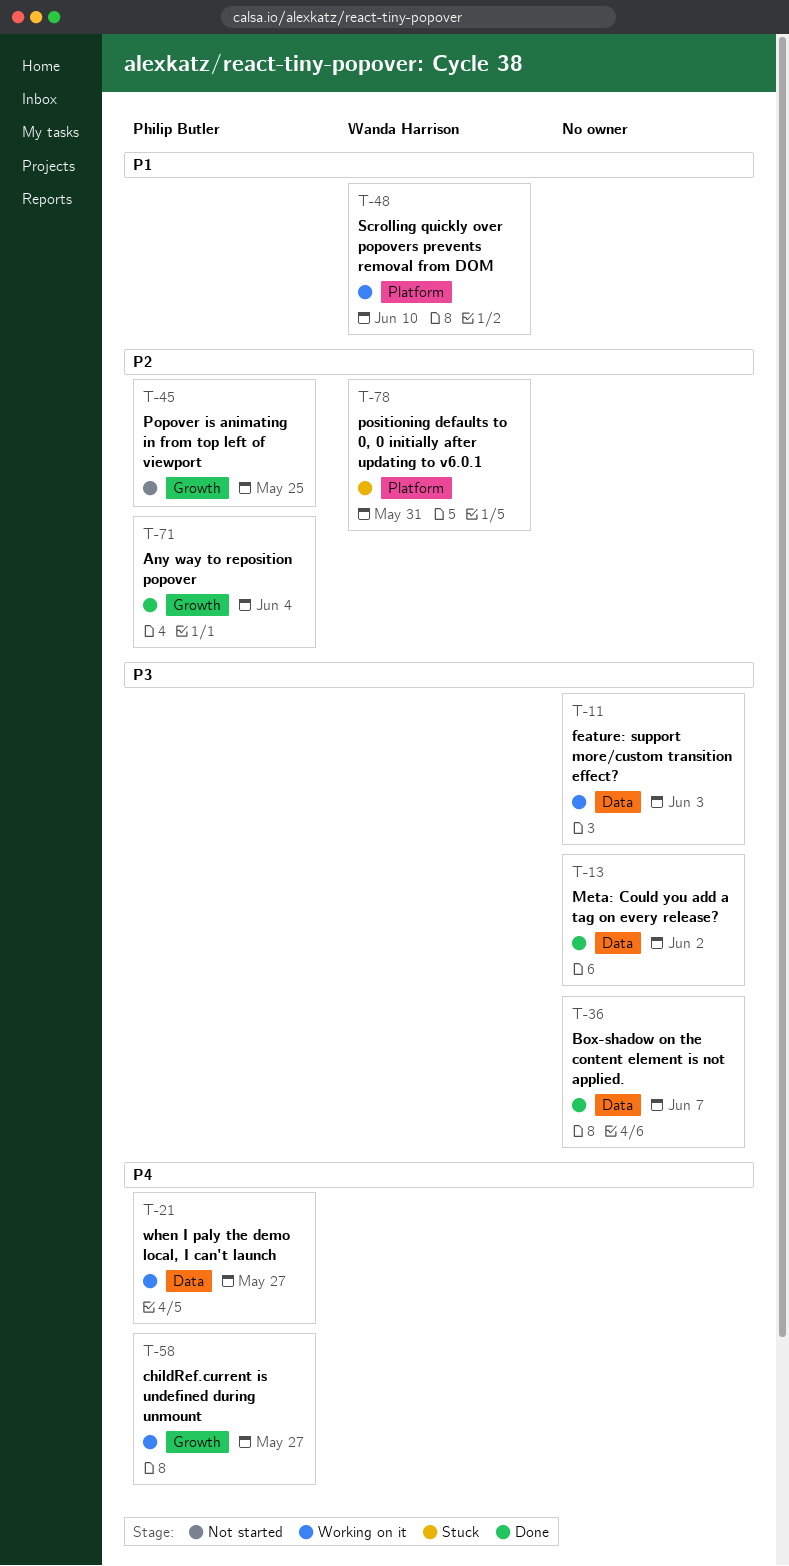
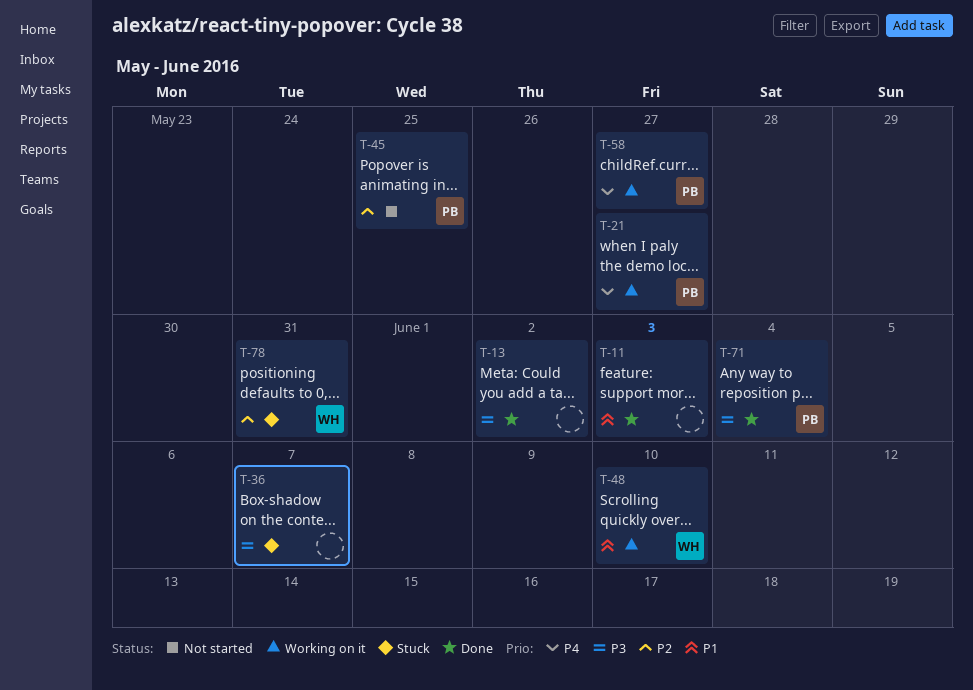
T-11, status: Working on it -> Done
T-11, priority: P3 -> P1
T-36, status: Done -> Stuck
T-71, priority: P2 -> P3

